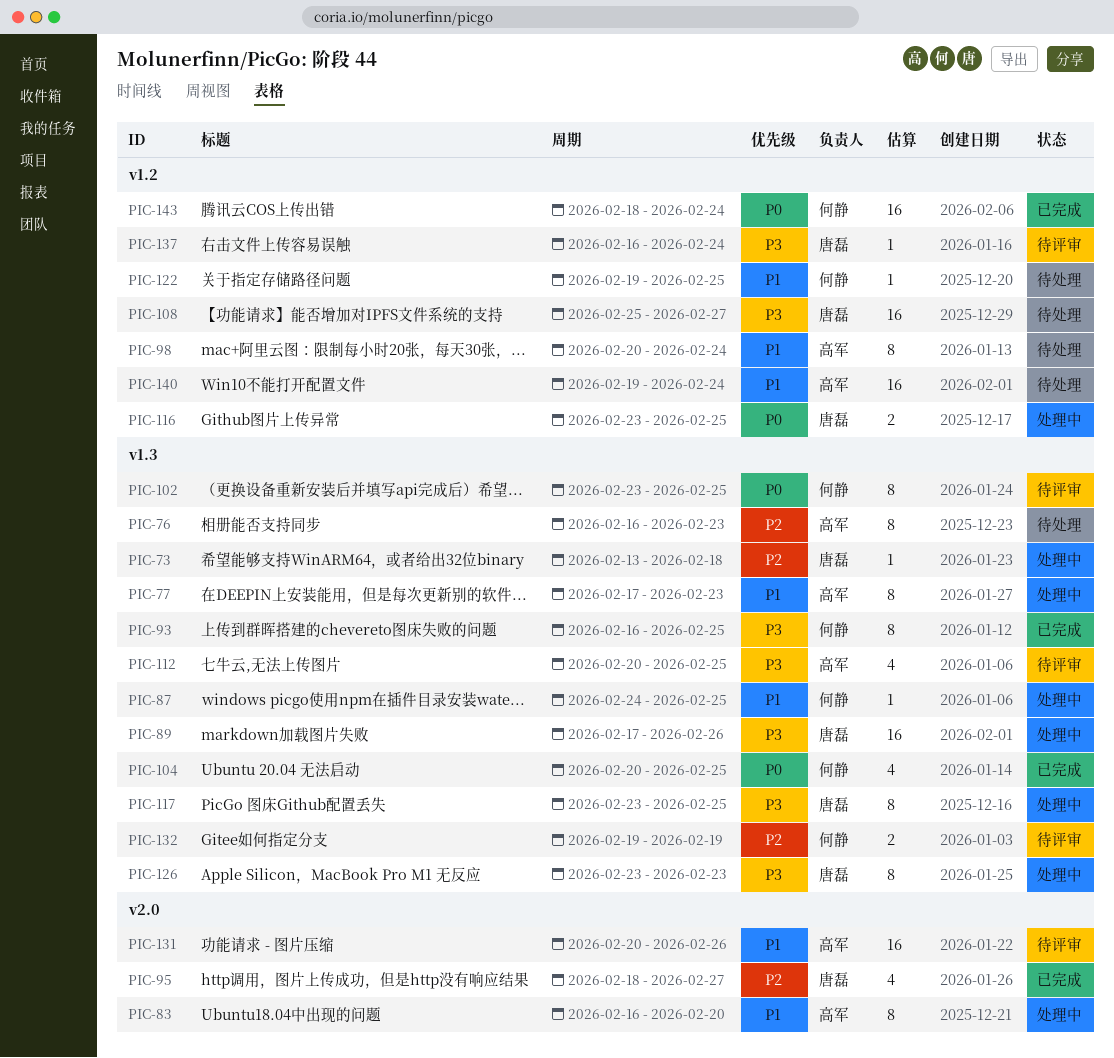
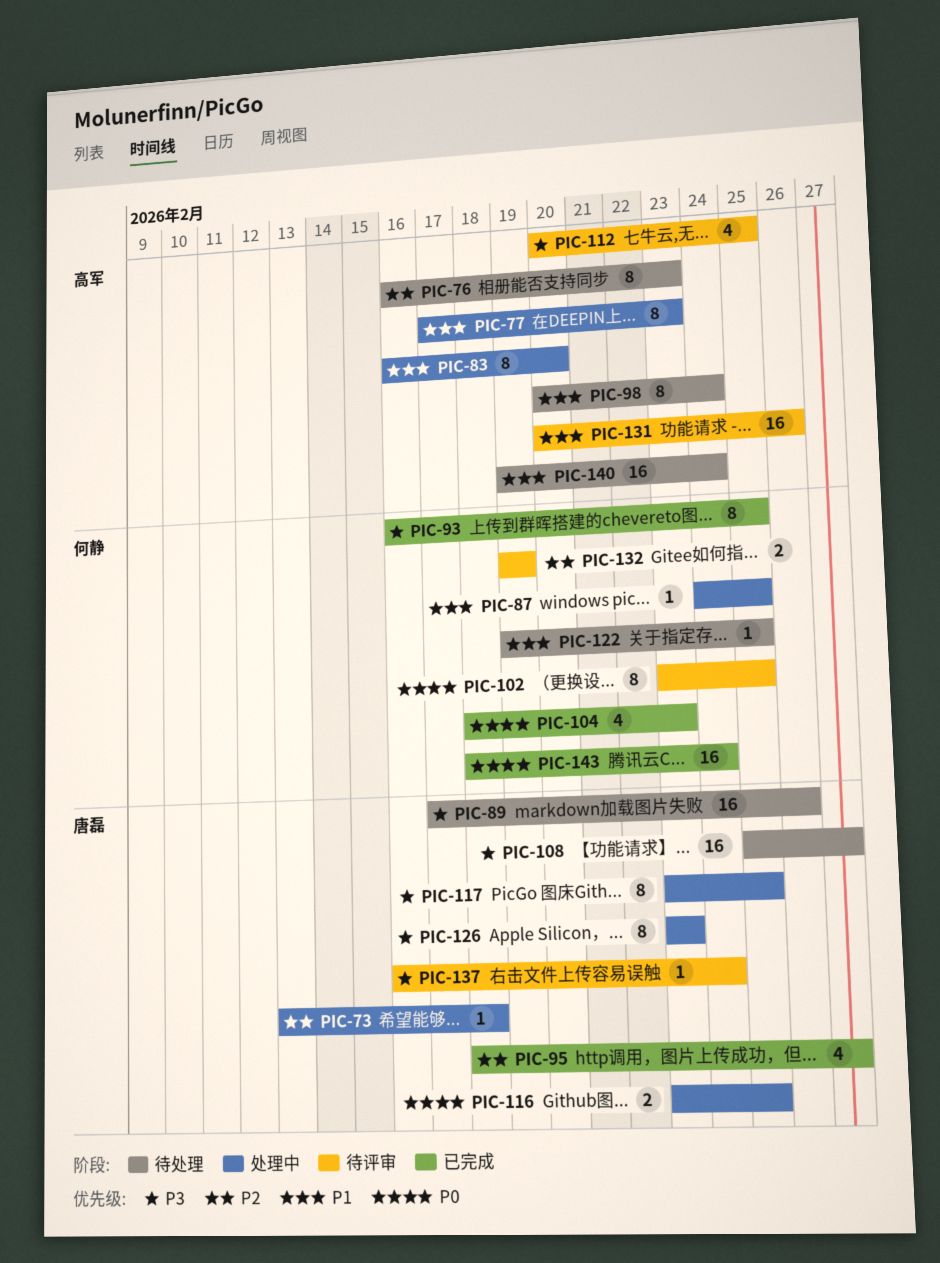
PIC-89, status: 处理中 -> 待处理
PIC-104, start: Feb 20 -> Feb 18
PIC-104, due: Feb 25 -> Feb 23

